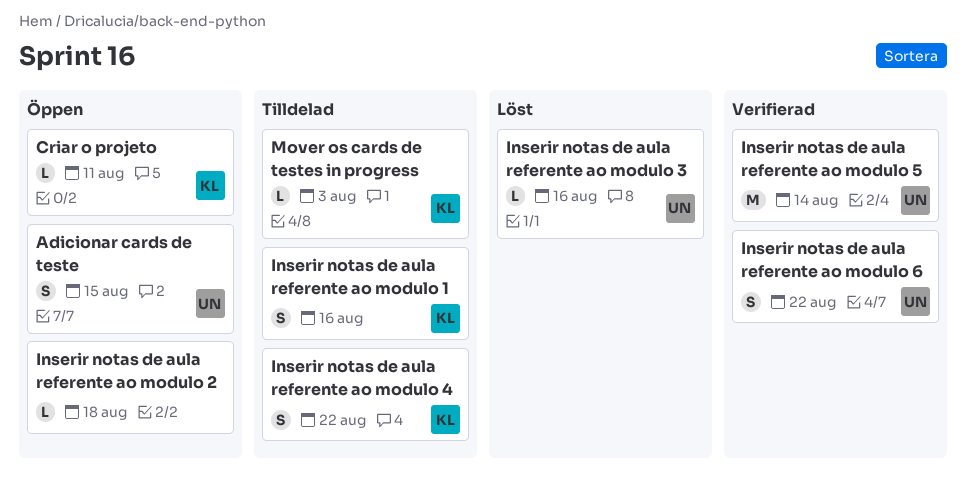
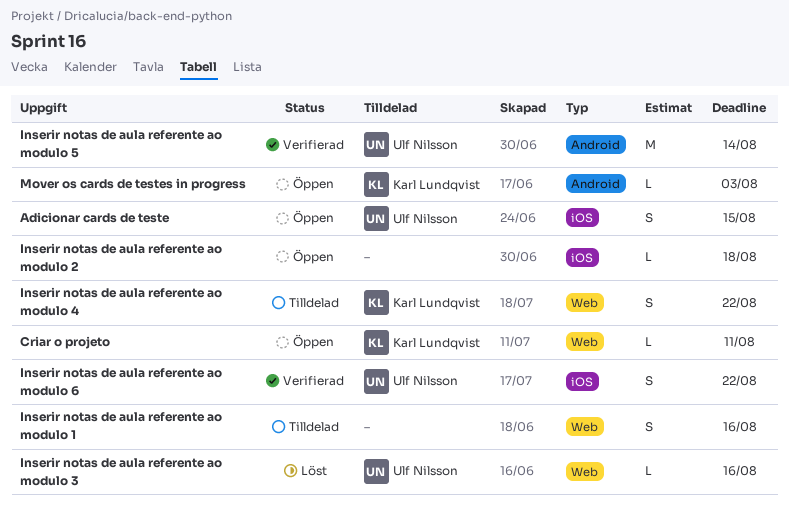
Inserir notas de aula referente ao modulo 1, owner: Karl Lundqvist -> none
Mover os cards de testes in progress, status: Tilldelad -> Öppen

